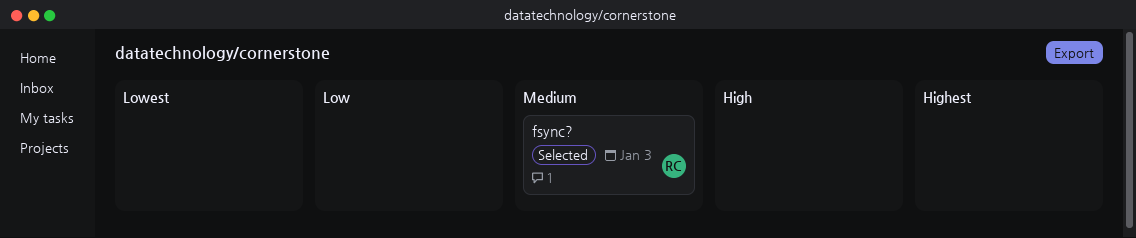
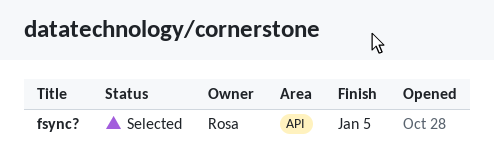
fsync?, due: Jan 3 -> Jan 5

